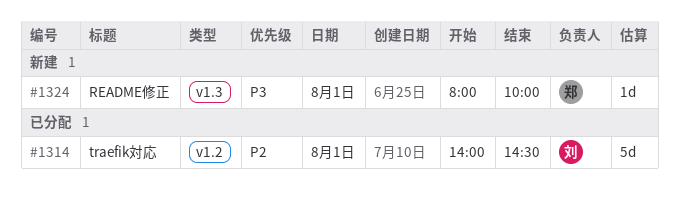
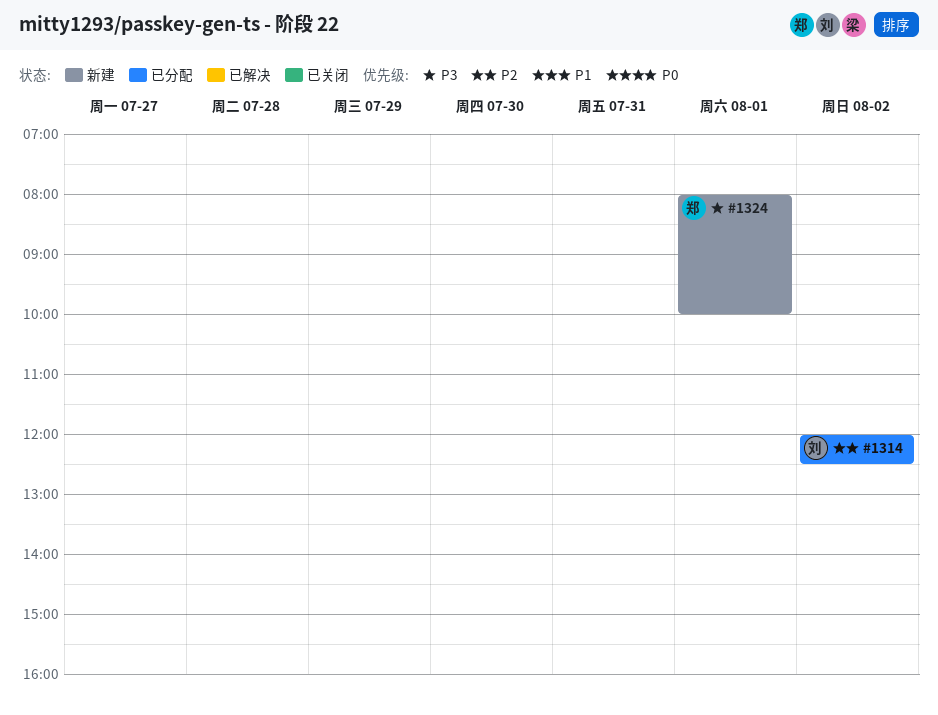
#1314, day: Aug 1 -> Aug 2
#1314, begins: 14:00 -> 12:00
#1314, ends: 14:30 -> 12:30

